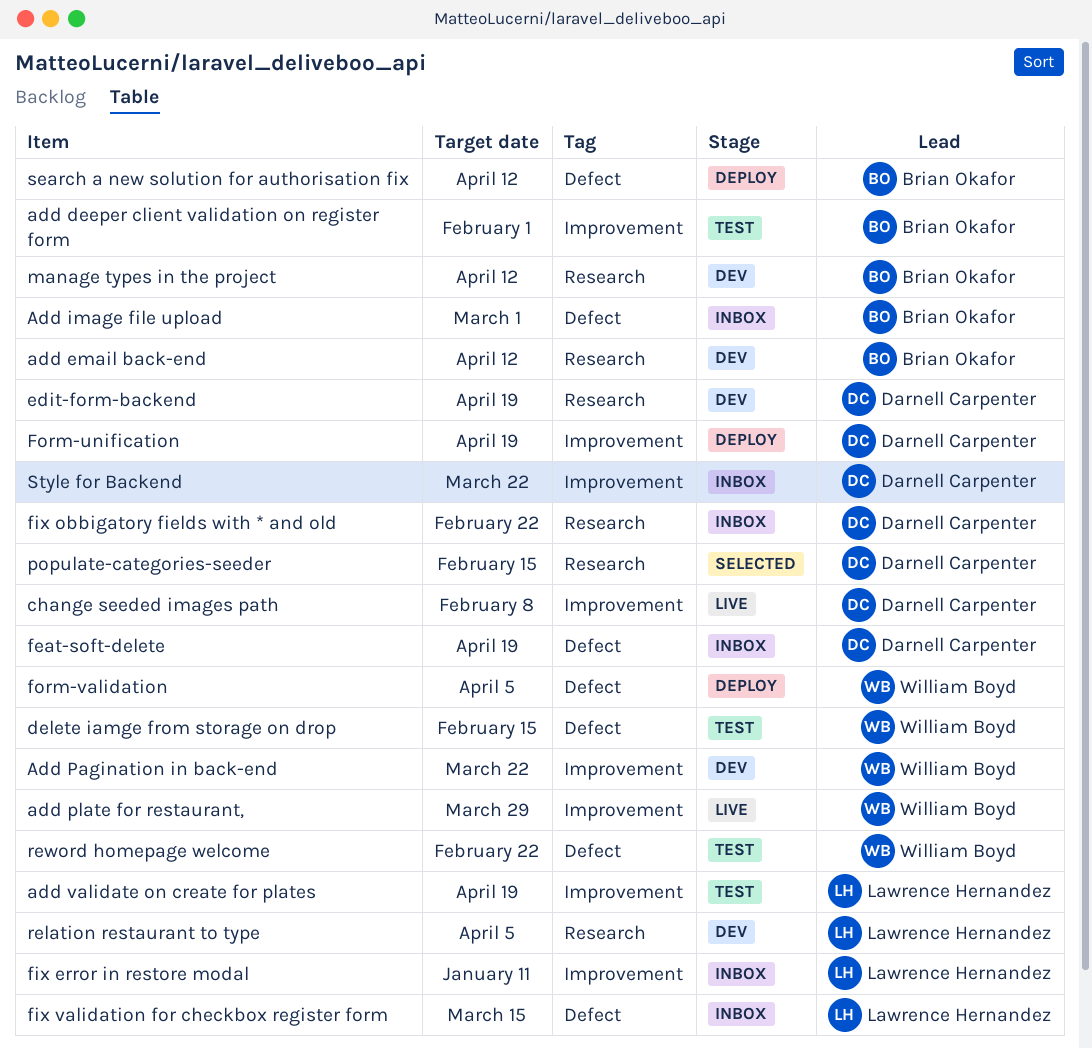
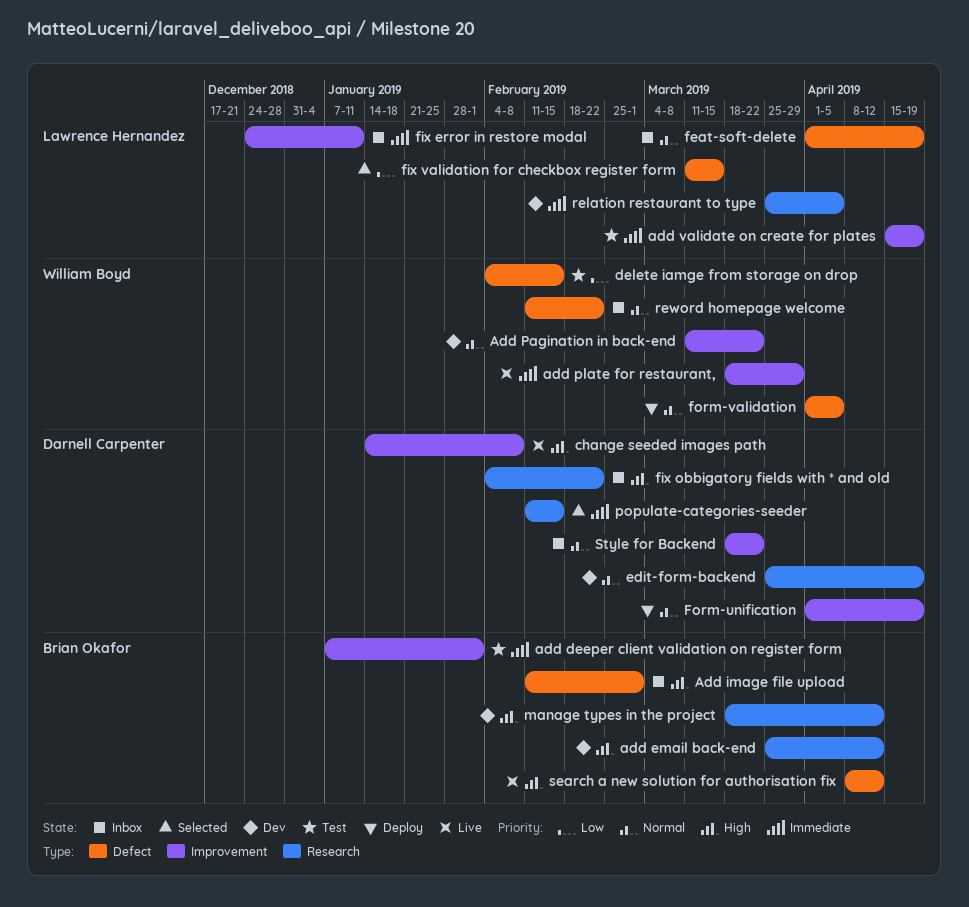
feat-soft-delete, owner: Darnell Carpenter -> Lawrence Hernandez
fix validation for checkbox register form, status: Inbox -> Selected
reword homepage welcome, status: Test -> Inbox
search a new solution for authorisation fix, status: Deploy -> Live

